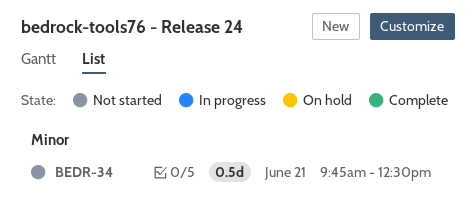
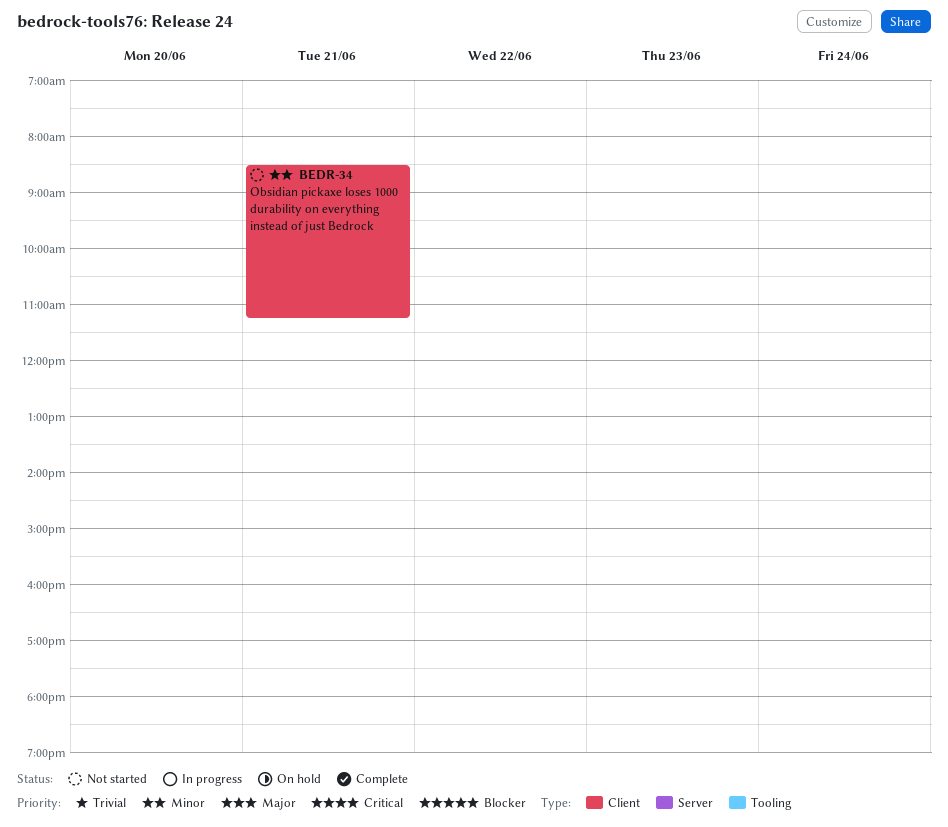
BEDR-34, begins: 09:45 -> 08:30
BEDR-34, ends: 12:30 -> 11:15

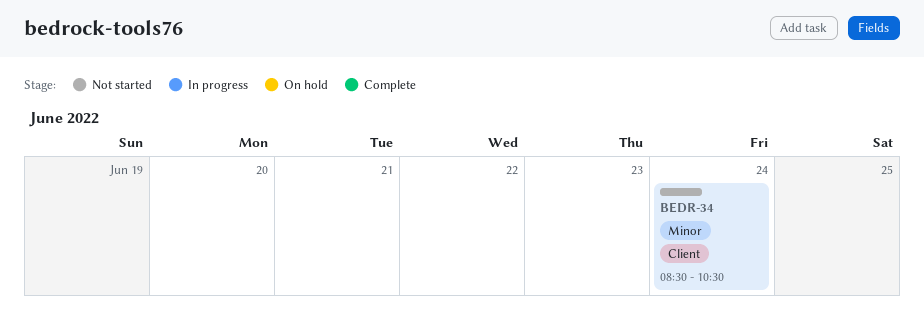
BEDR-34, day: Jun 21 -> Jun 24
BEDR-34, ends: 11:15 -> 10:30

